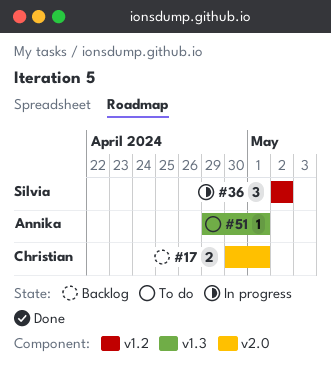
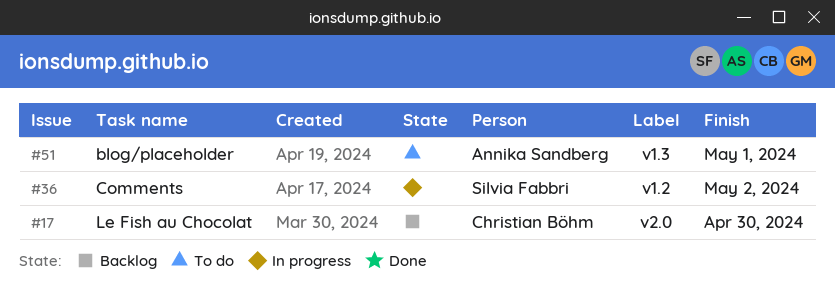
#17, due: May 1 -> Apr 30

